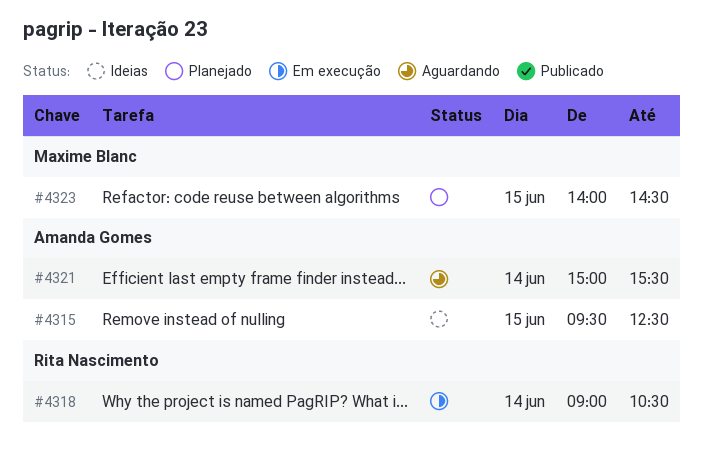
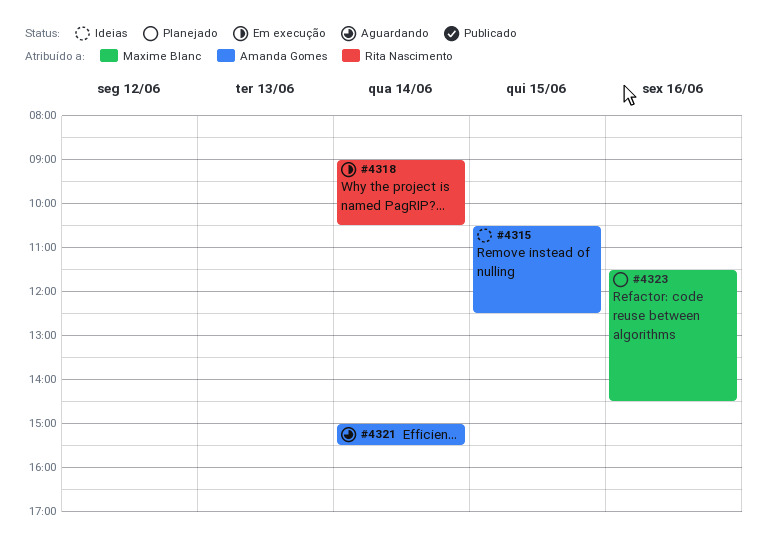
#4315, begins: 09:30 -> 10:30
#4323, day: Jun 15 -> Jun 16
#4323, begins: 14:00 -> 11:30

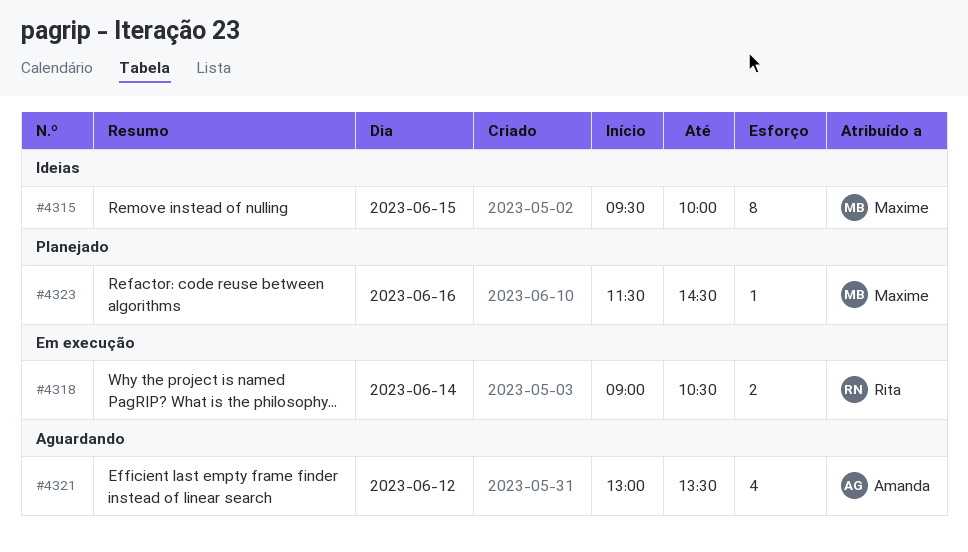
#4315, owner: Amanda Gomes -> Maxime Blanc
#4315, begins: 10:30 -> 09:30
#4315, ends: 12:30 -> 10:00
#4321, day: Jun 14 -> Jun 12
#4321, begins: 15:00 -> 13:00
#4321, ends: 15:30 -> 13:30

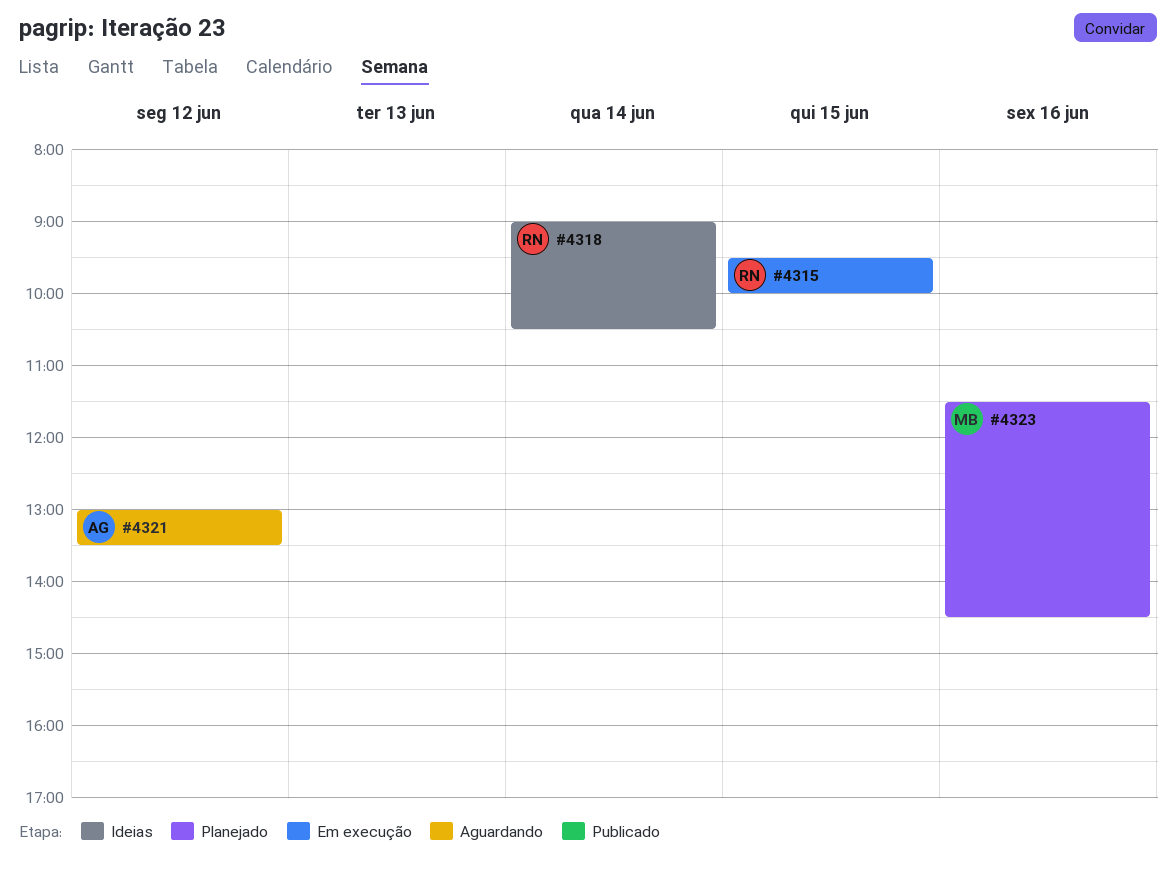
#4315, status: Ideias -> Em execução
#4315, owner: Maxime -> Rita
#4318, status: Em execução -> Ideias

